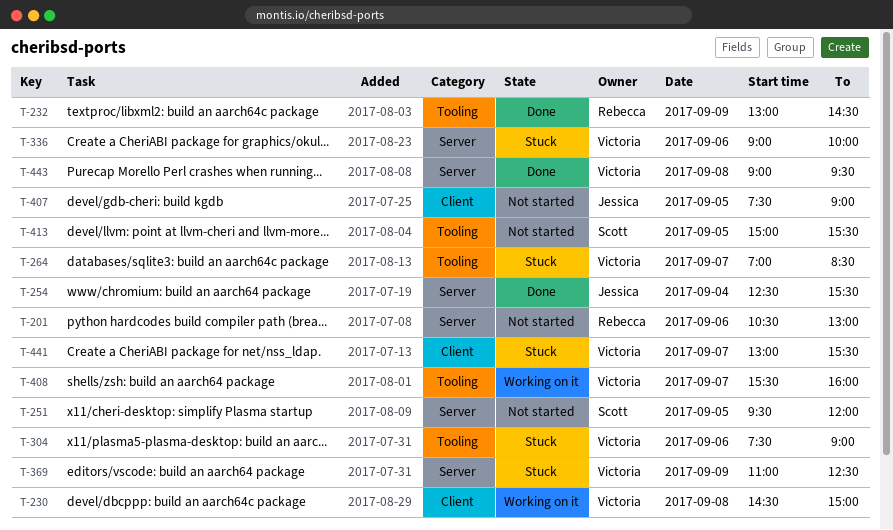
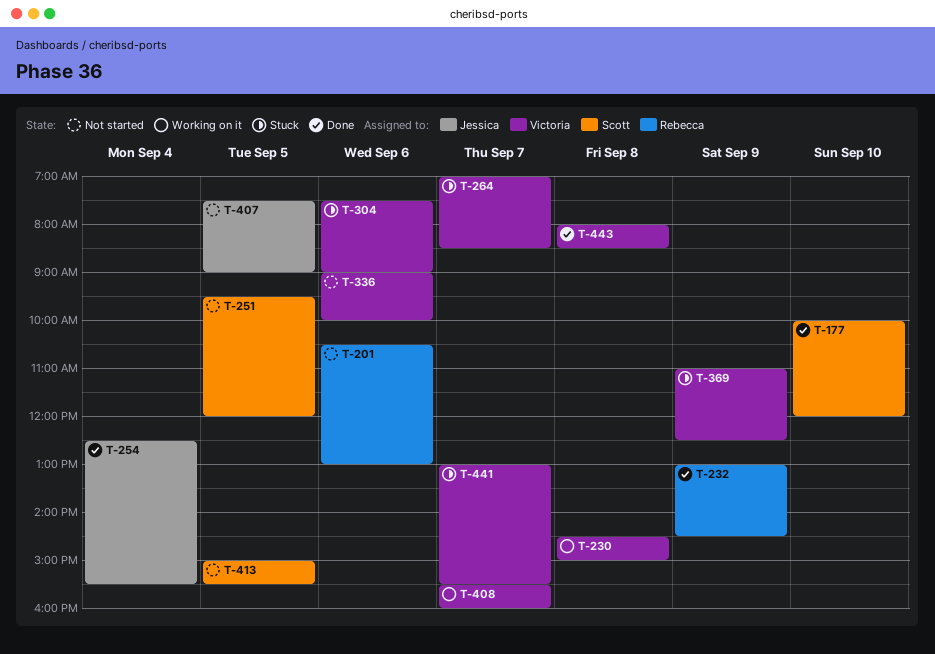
T-177: none -> present
T-336, status: Stuck -> Not started
T-443, begins: 09:00 -> 08:00
T-443, ends: 09:30 -> 08:30

